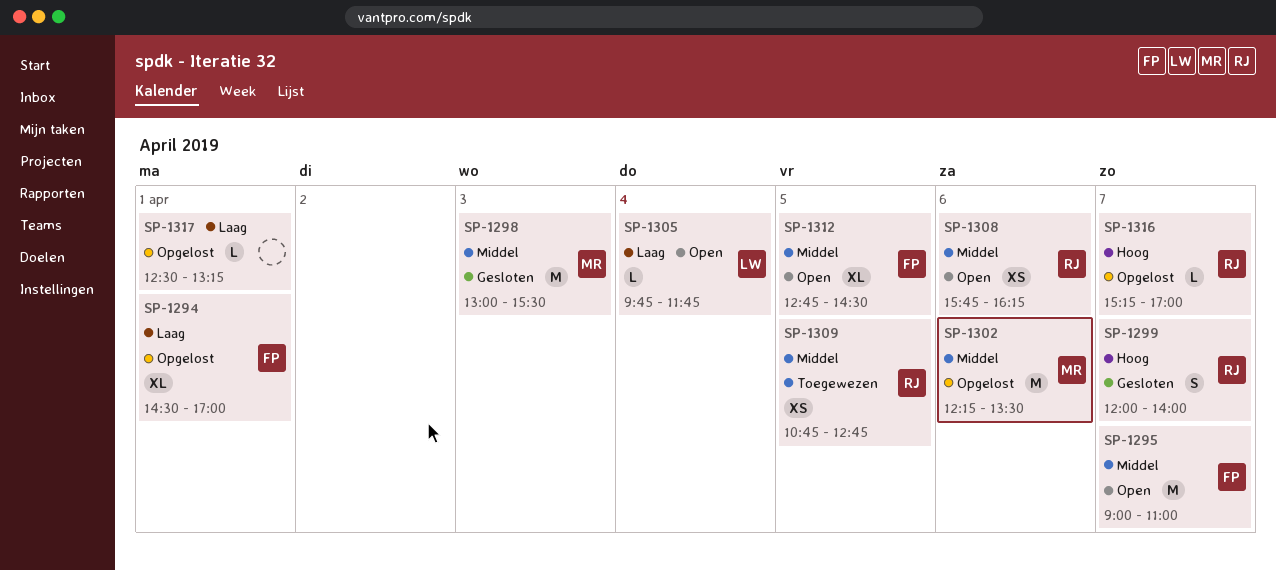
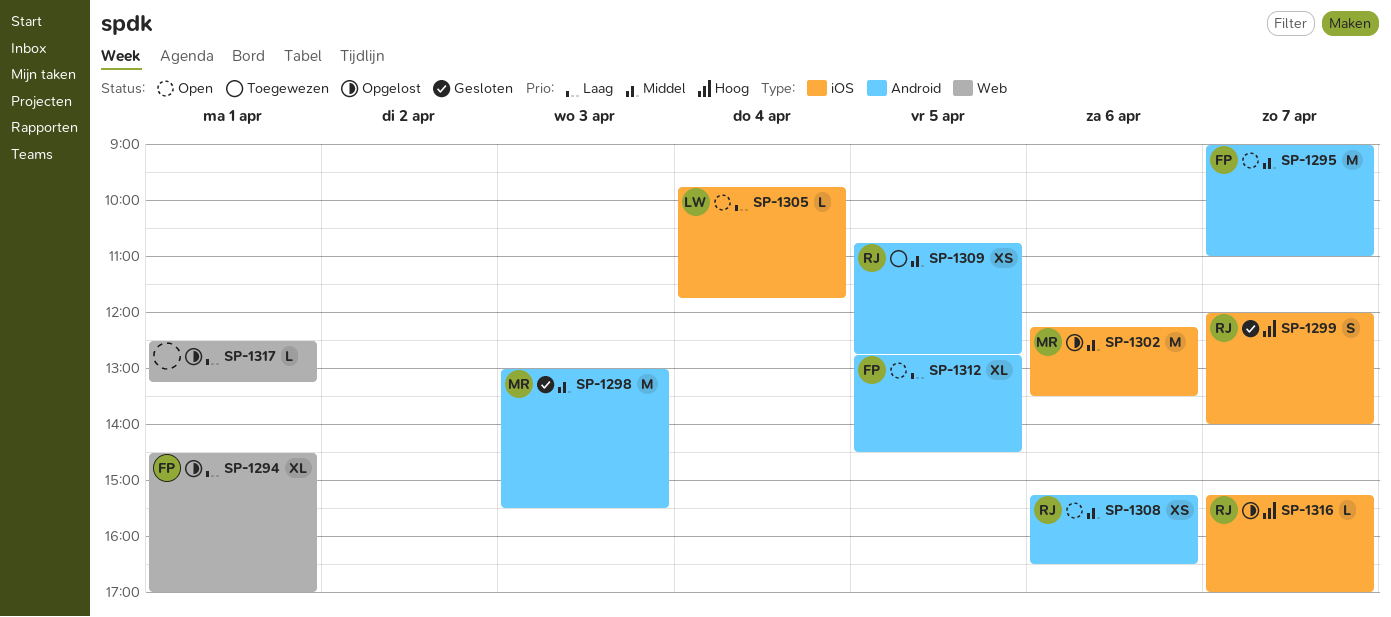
SP-1308, begins: 15:45 -> 15:15
SP-1308, ends: 16:15 -> 16:30
SP-1312, priority: Middel -> Laag

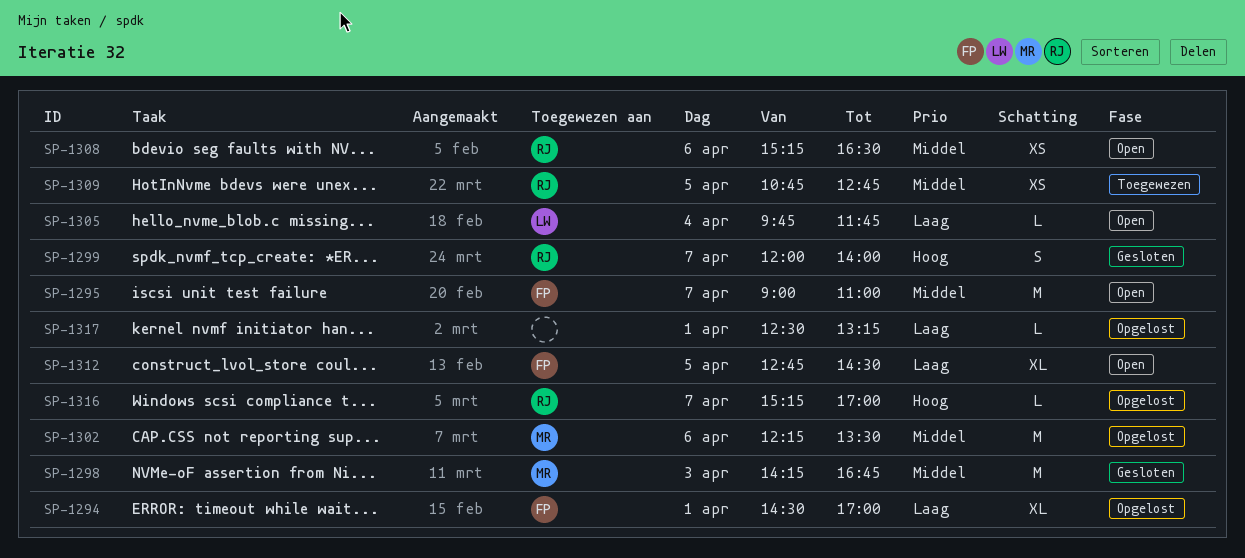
SP-1298, begins: 13:00 -> 14:15
SP-1298, ends: 15:30 -> 16:45

